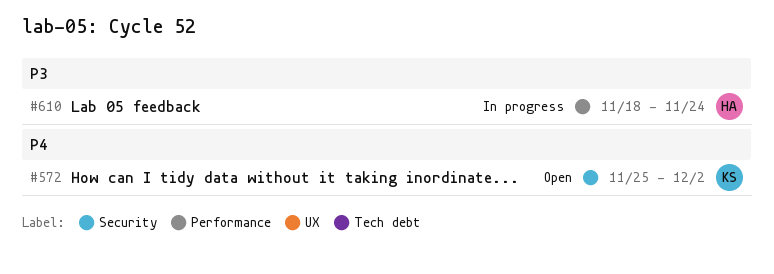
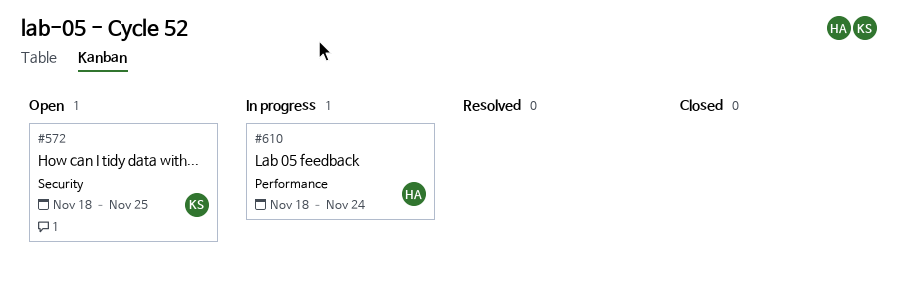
#572, start: Nov 25 -> Nov 18
#572, due: Dec 2 -> Nov 25

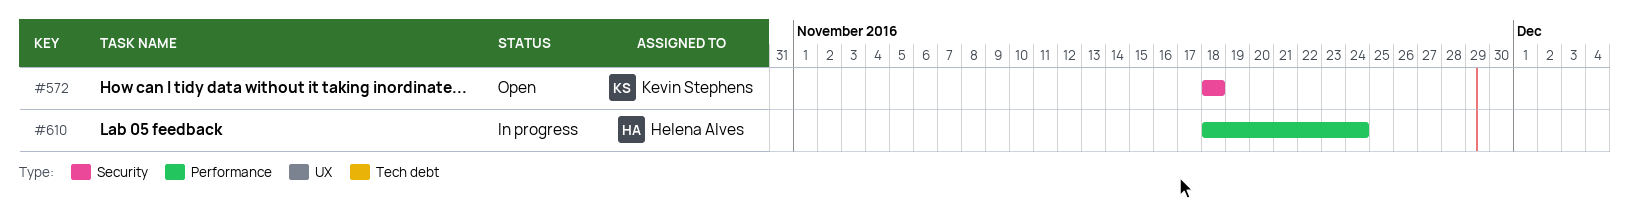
#572, due: Nov 25 -> Nov 18

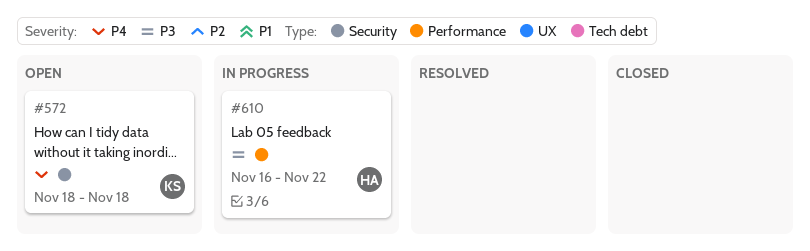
#610, start: Nov 18 -> Nov 16
#610, due: Nov 24 -> Nov 22

